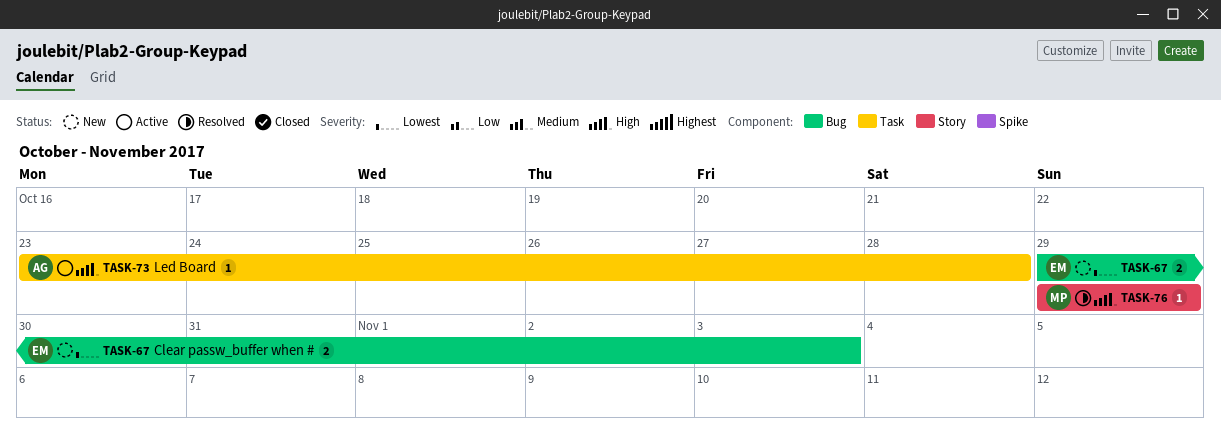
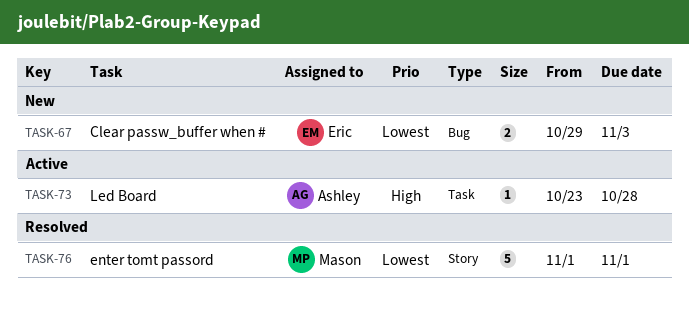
TASK-76, priority: High -> Lowest
TASK-76, estimate: 1 -> 5
TASK-76, start: Oct 29 -> Nov 1
TASK-76, due: Oct 29 -> Nov 1

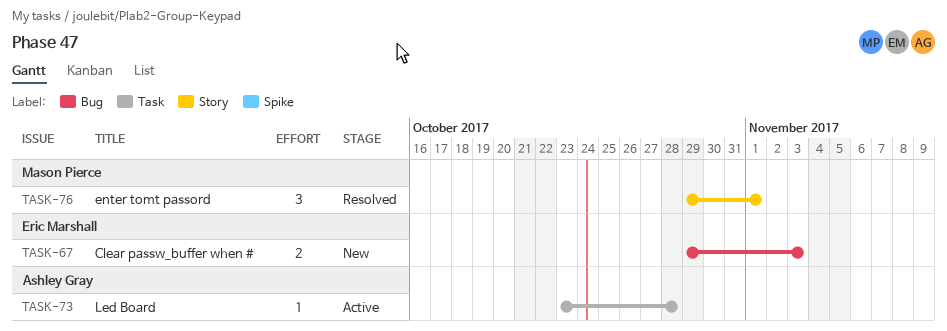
TASK-76, estimate: 5 -> 3
TASK-76, start: Nov 1 -> Oct 29

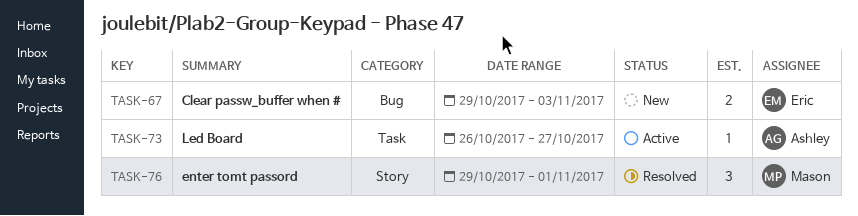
TASK-73, start: Oct 23 -> Oct 26
TASK-73, due: Oct 28 -> Oct 27

